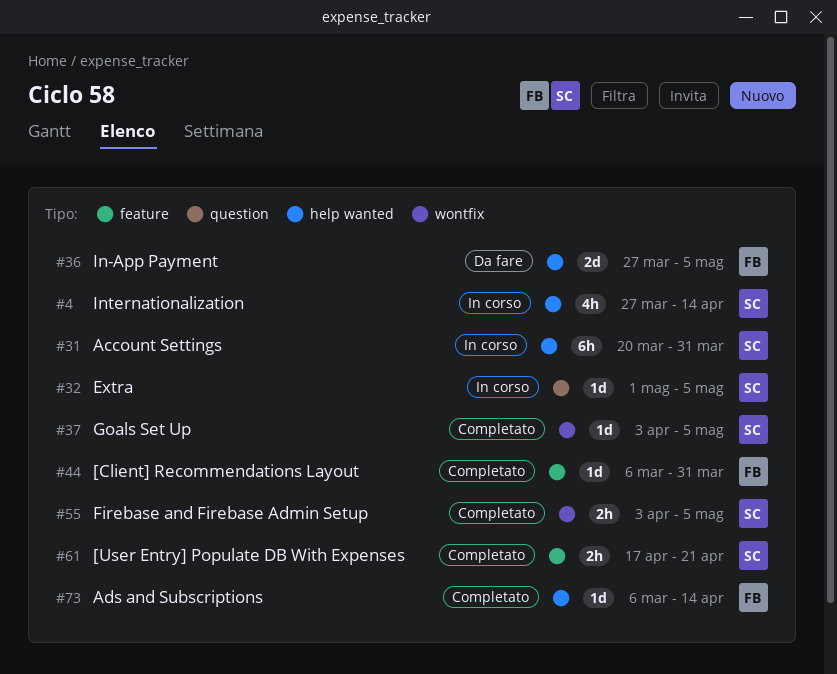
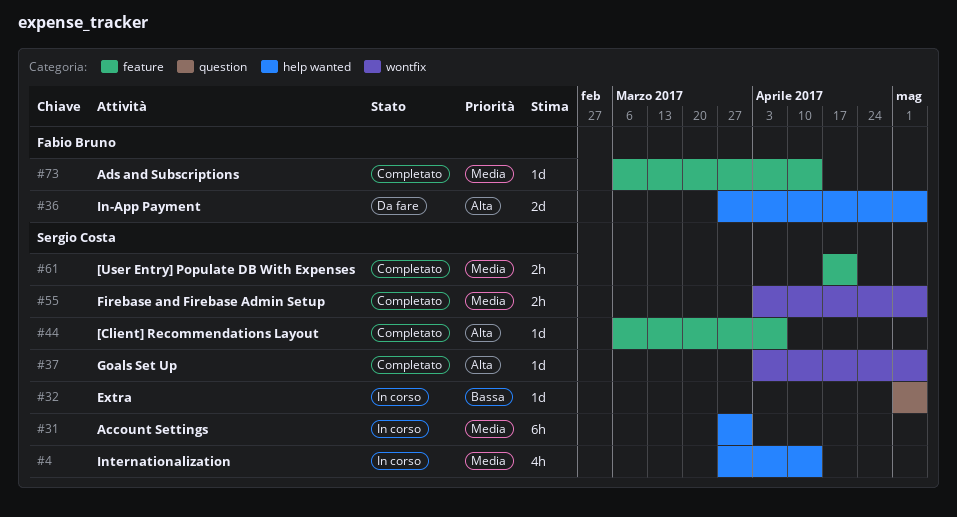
#31, start: Mar 20 -> Mar 27
#44, owner: Fabio Bruno -> Sergio Costa
#44, due: Mar 31 -> Apr 7
#73, label: help wanted -> feature

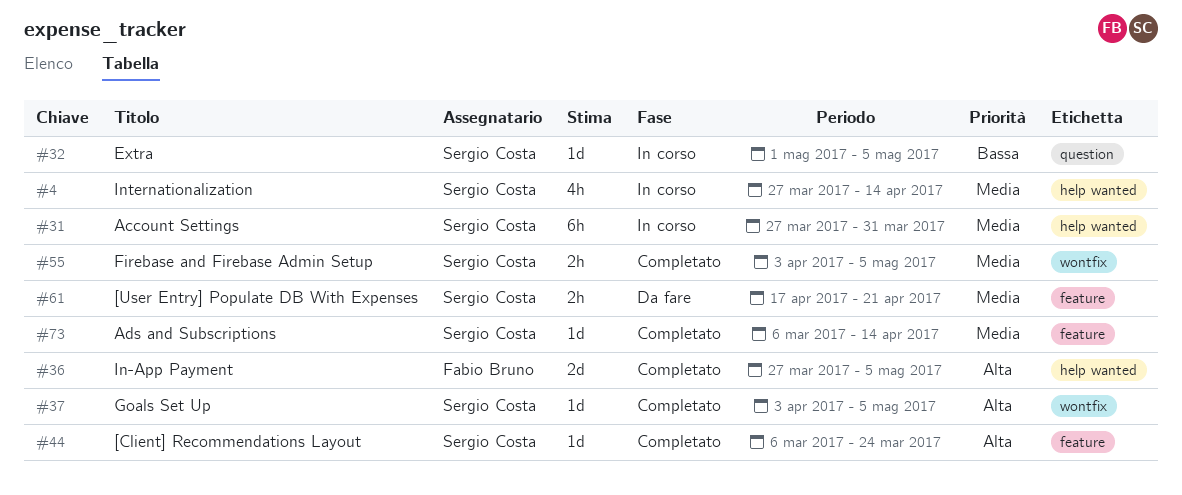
#36, status: Da fare -> Completato
#44, due: Apr 7 -> Mar 24
#61, status: Completato -> Da fare
#73, owner: Fabio Bruno -> Sergio Costa

